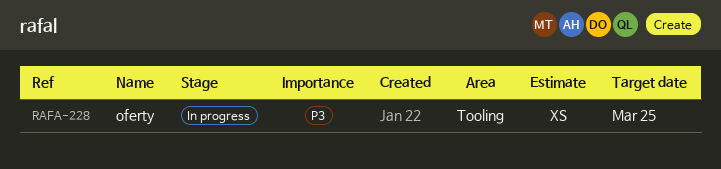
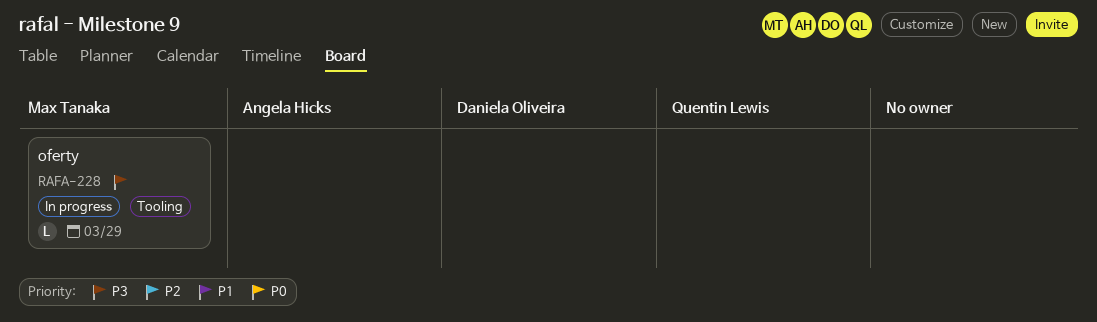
RAFA-228, estimate: XS -> L
RAFA-228, due: Mar 25 -> Mar 29

